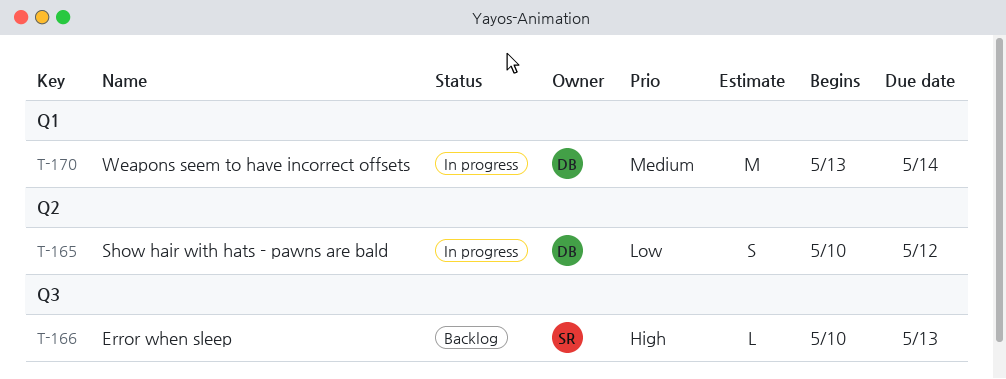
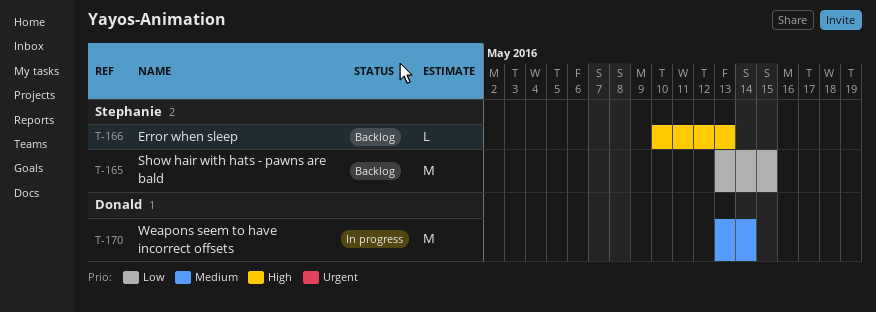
T-165, status: In progress -> Backlog
T-165, owner: Donald -> Stephanie
T-165, estimate: S -> M
T-165, start: May 10 -> May 13
T-165, due: May 12 -> May 15

